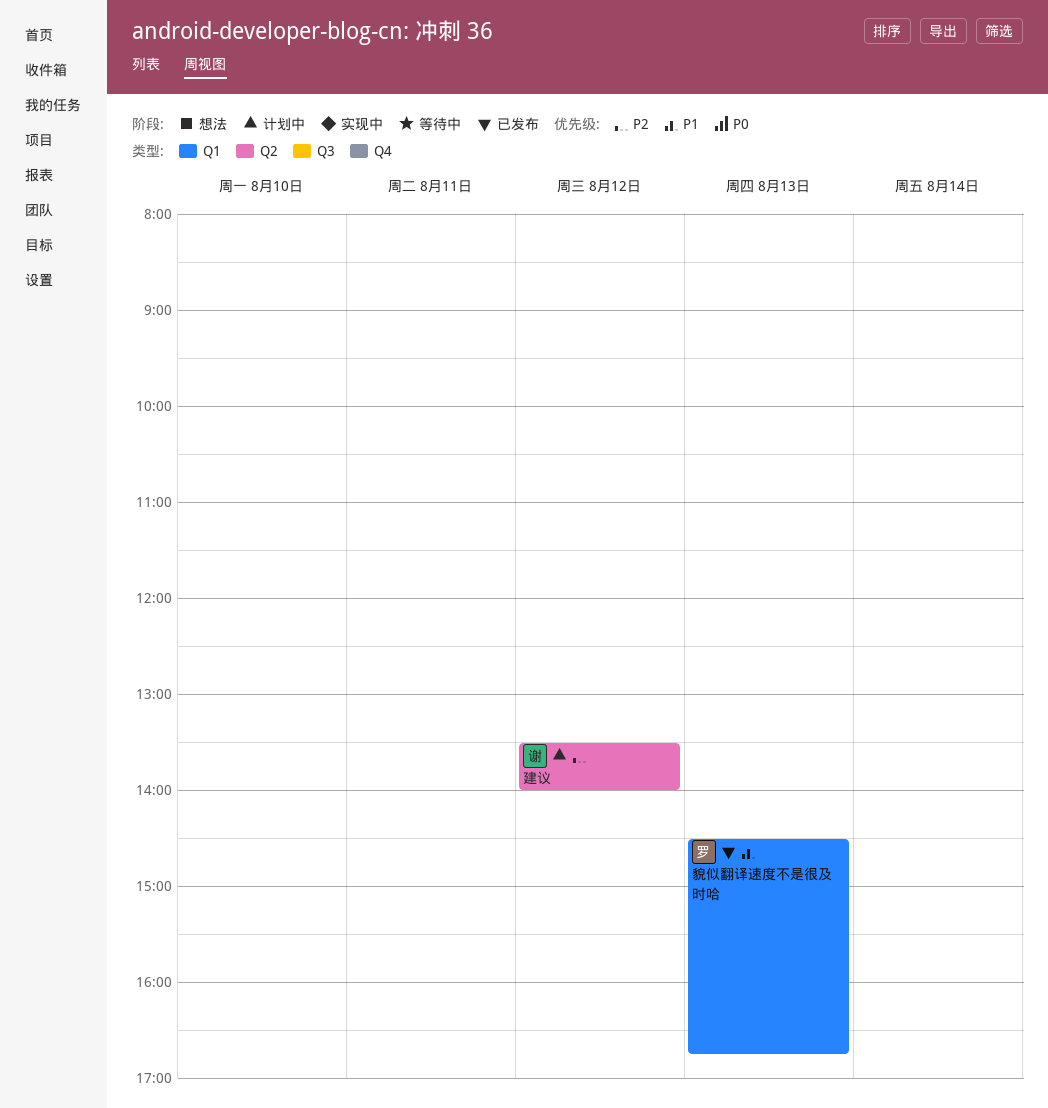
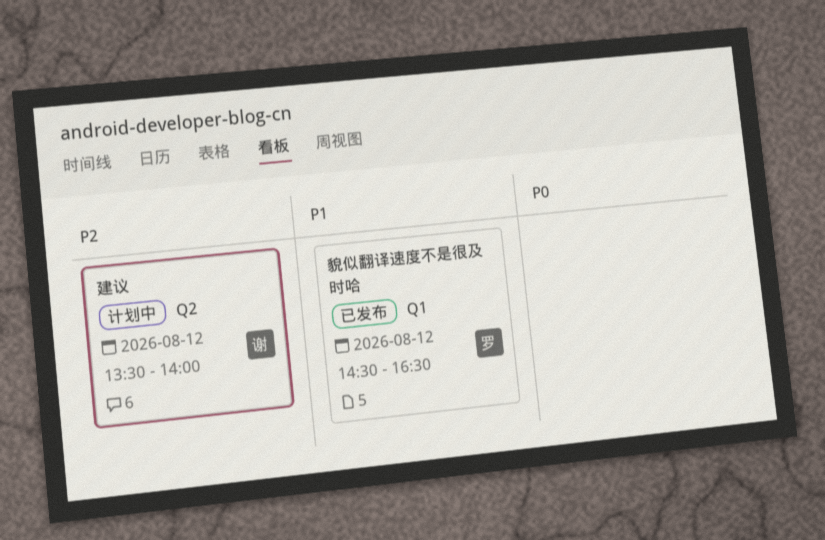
貌似翻译速度不是很及时哈, day: Aug 13 -> Aug 12
貌似翻译速度不是很及时哈, ends: 16:45 -> 16:30

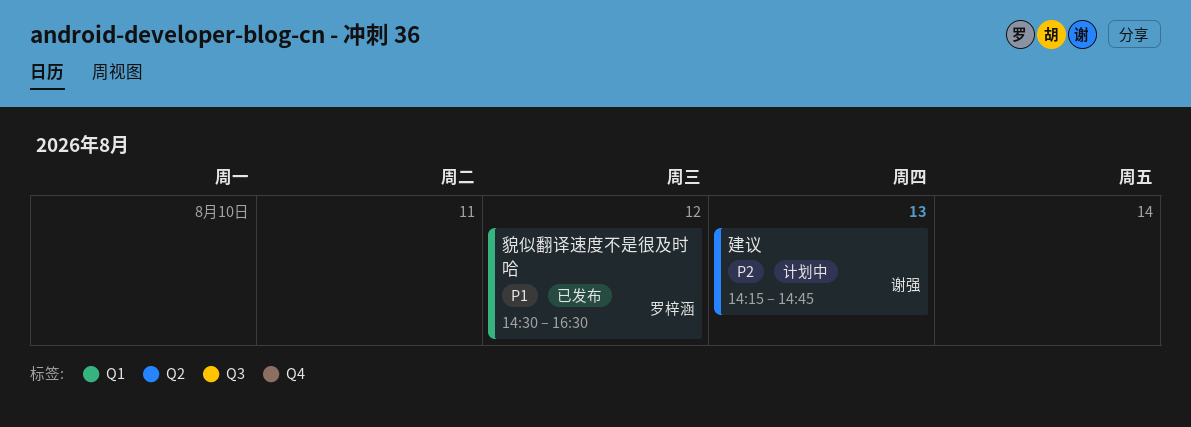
建议, day: Aug 12 -> Aug 13
建议, begins: 13:30 -> 14:15
建议, ends: 14:00 -> 14:45

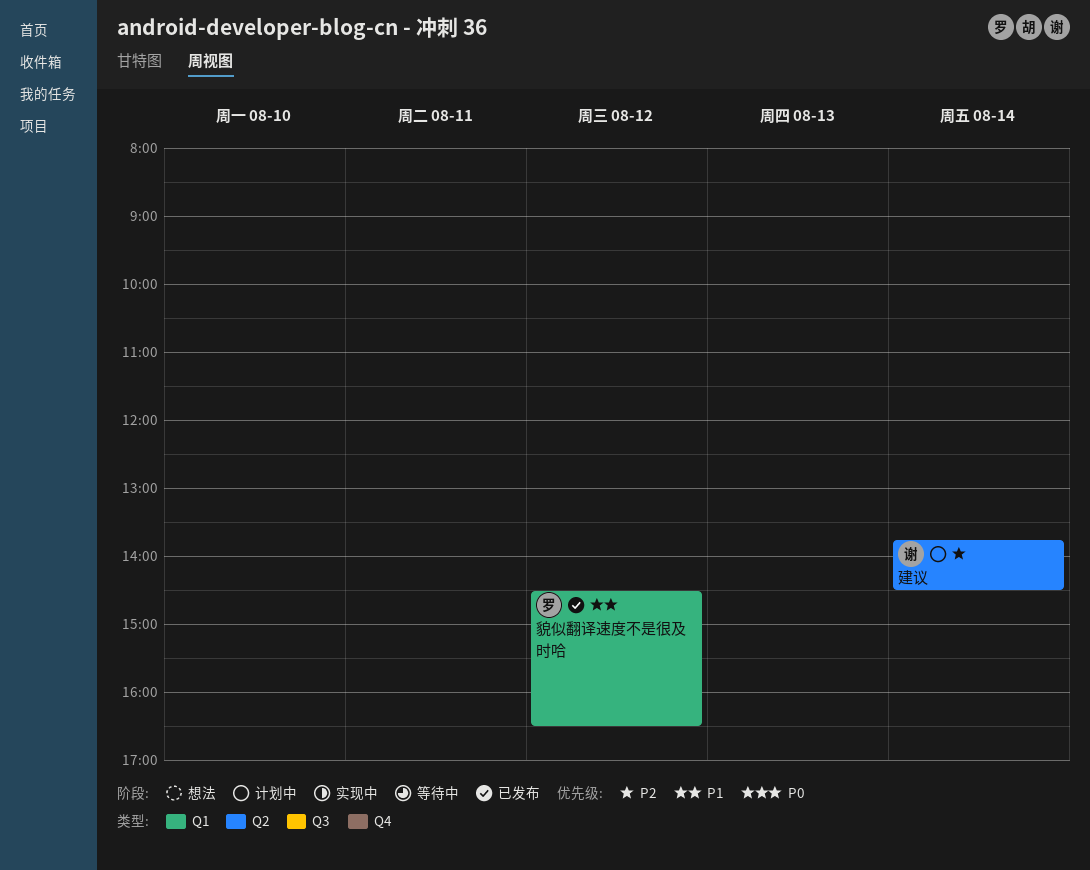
建议, day: Aug 13 -> Aug 14
建议, begins: 14:15 -> 13:45
建议, ends: 14:45 -> 14:30

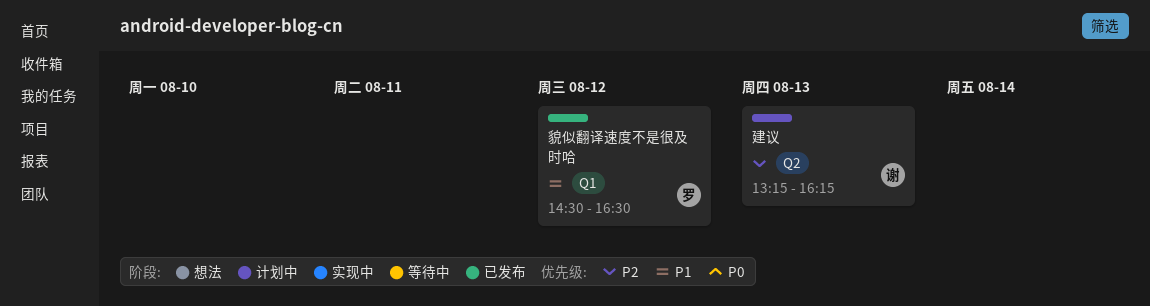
建议, day: Aug 14 -> Aug 13
建议, begins: 13:45 -> 13:15
建议, ends: 14:30 -> 16:15

